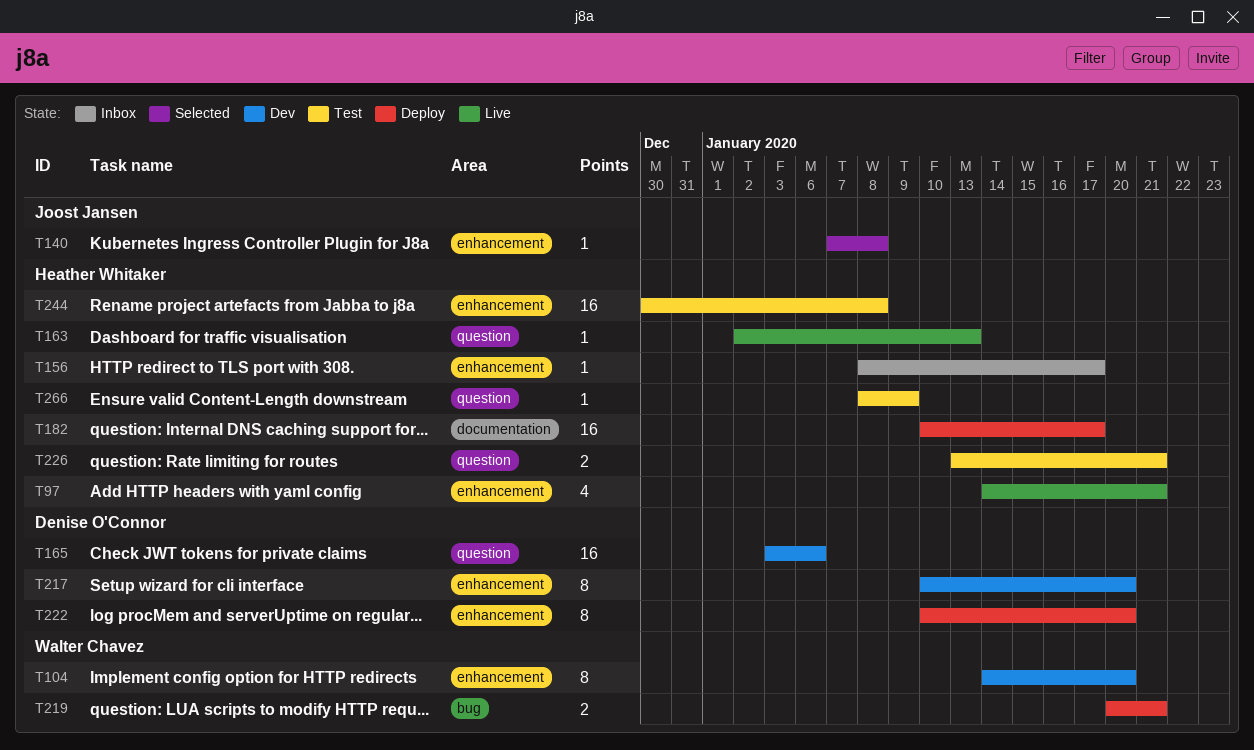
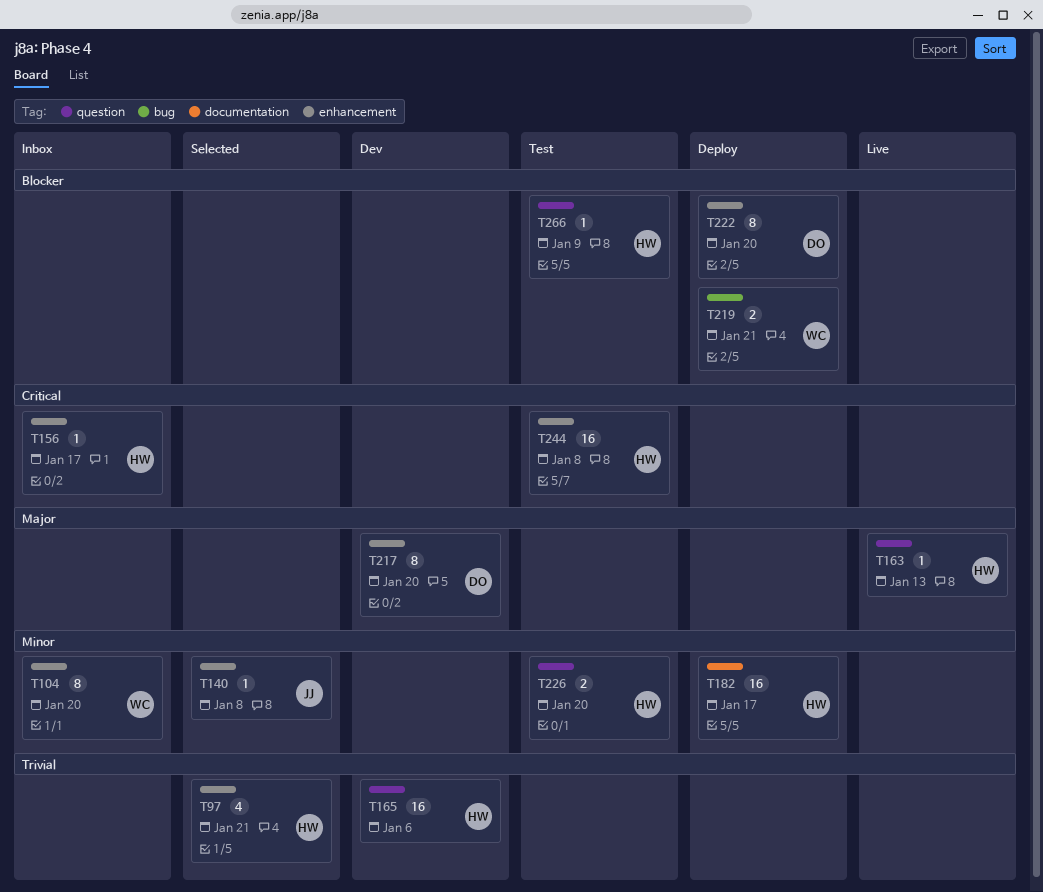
T97, status: Live -> Selected
T104, status: Dev -> Inbox
T165, owner: Denise O'Connor -> Heather Whitaker
T226, due: Jan 21 -> Jan 20

